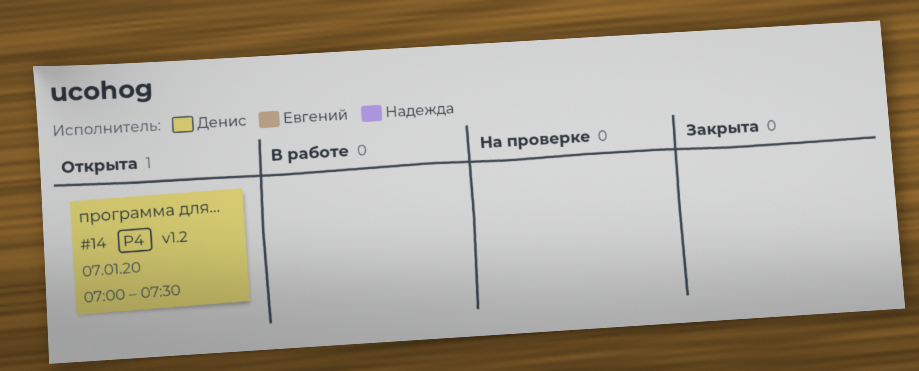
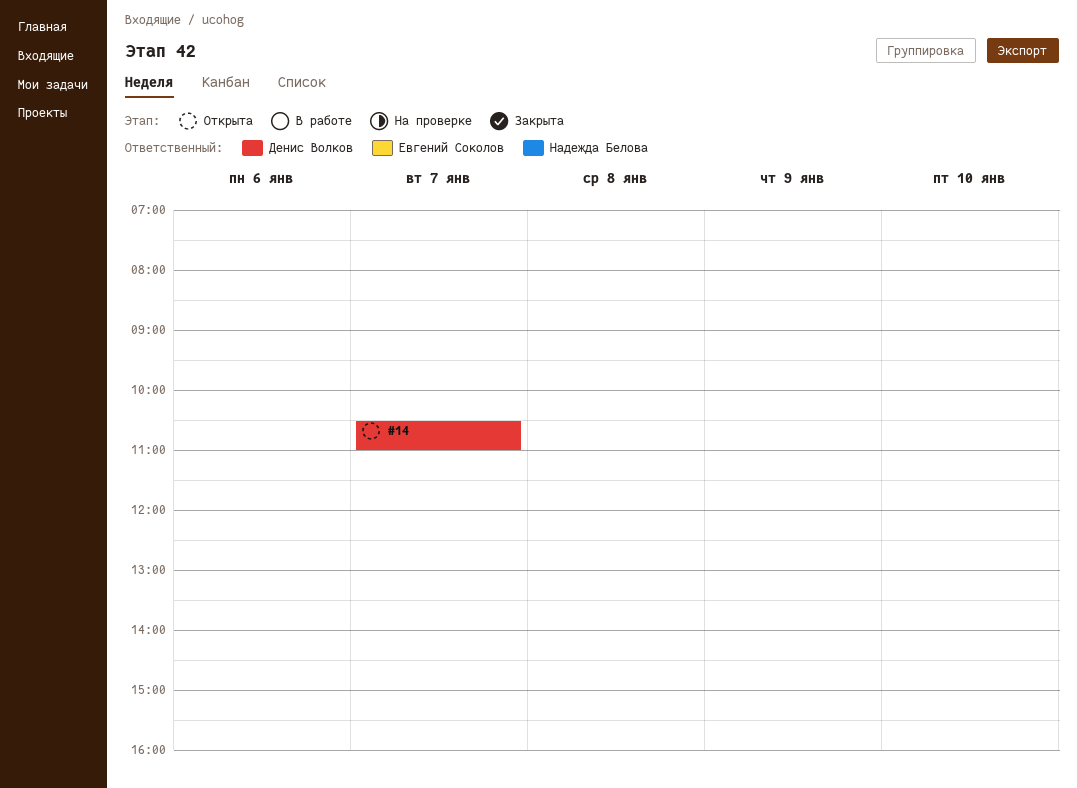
#14, begins: 07:00 -> 10:30
#14, ends: 07:30 -> 11:00

